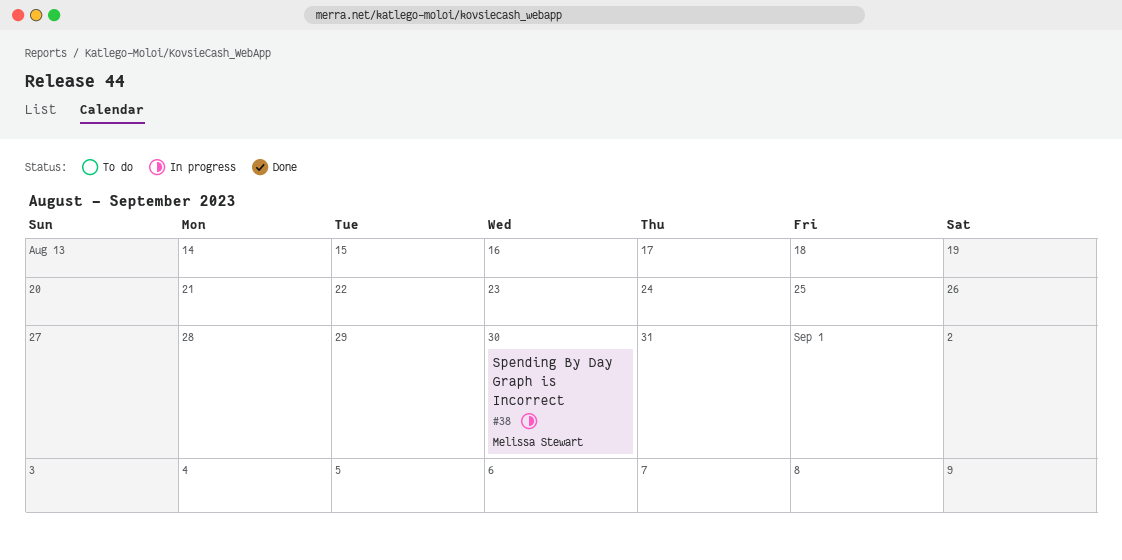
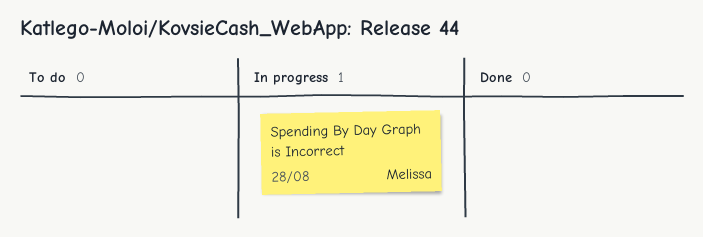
Spending By Day Graph is Incorrect, due: Aug 30 -> Aug 28

